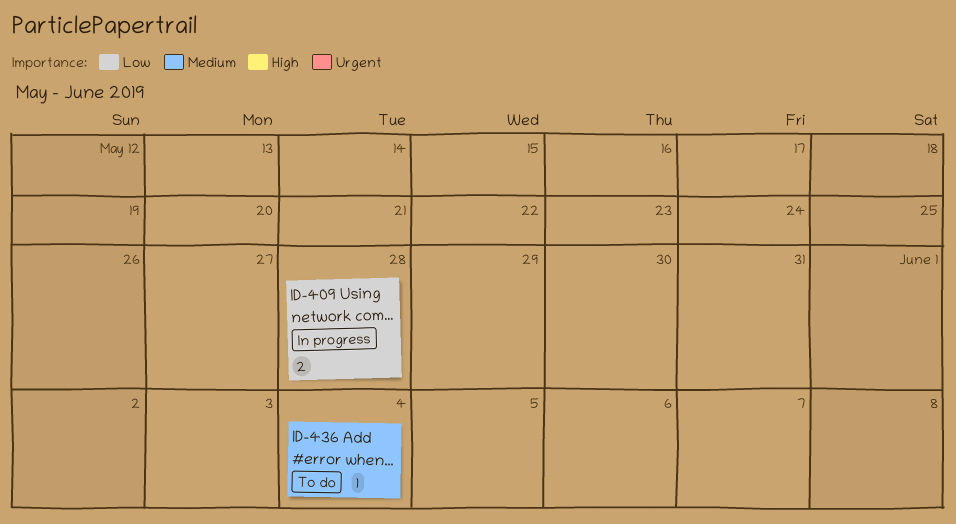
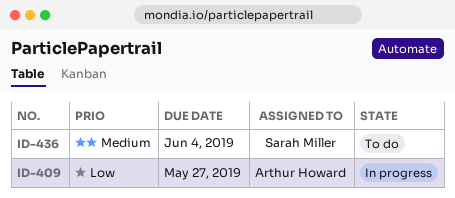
ID-409, due: May 28 -> May 27

